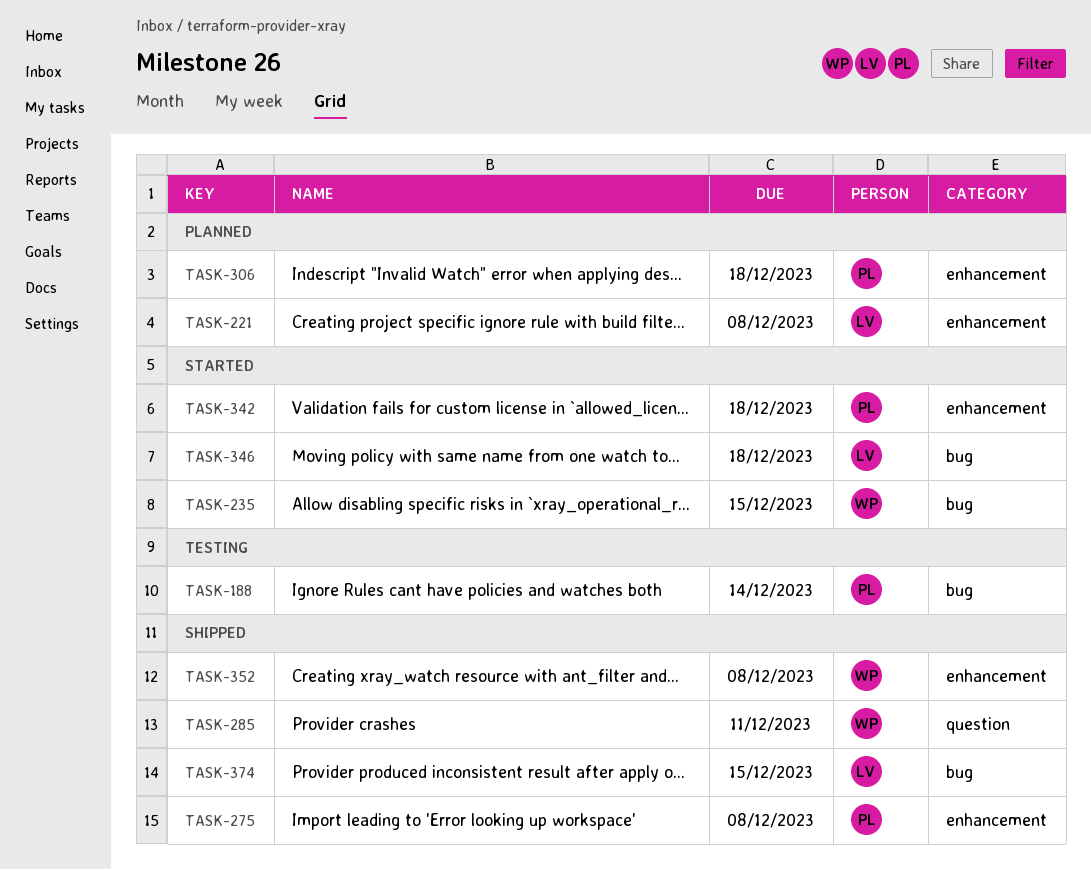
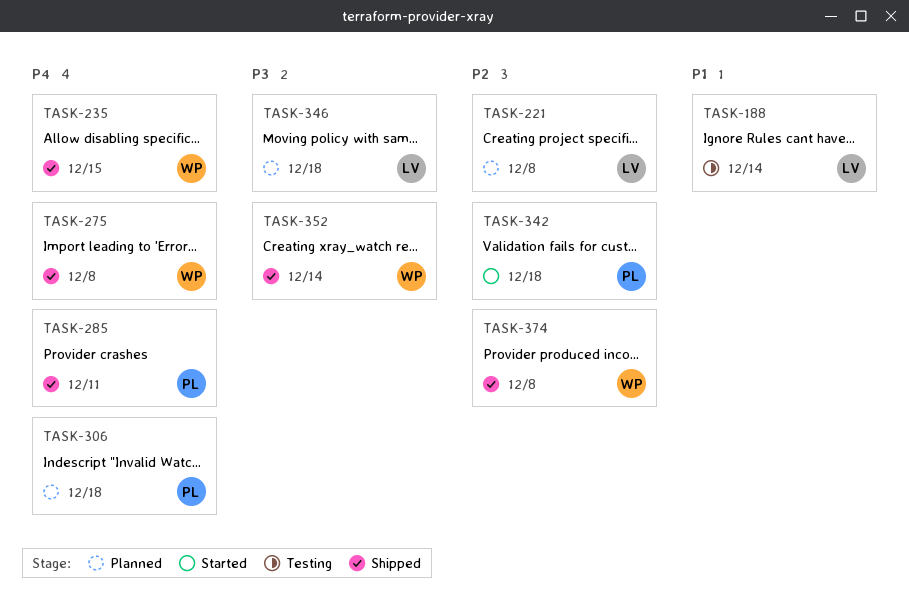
TASK-188, owner: PL -> LV
TASK-235, status: Started -> Shipped
TASK-275, owner: PL -> WP
TASK-285, owner: WP -> PL
TASK-346, status: Started -> Planned
TASK-352, due: Dec 8 -> Dec 14
TASK-374, owner: LV -> WP
TASK-374, due: Dec 15 -> Dec 8

